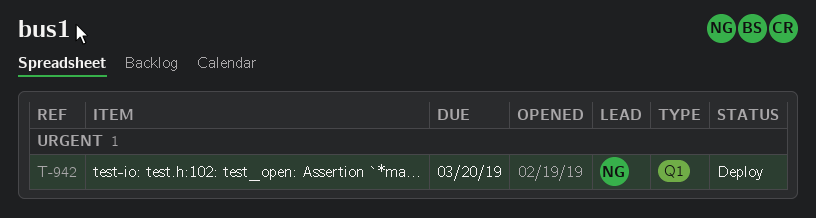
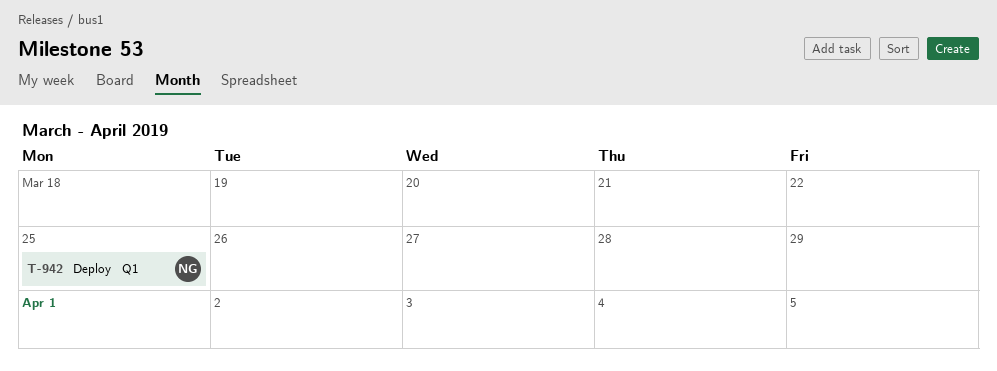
T-942, due: Mar 20 -> Mar 25

